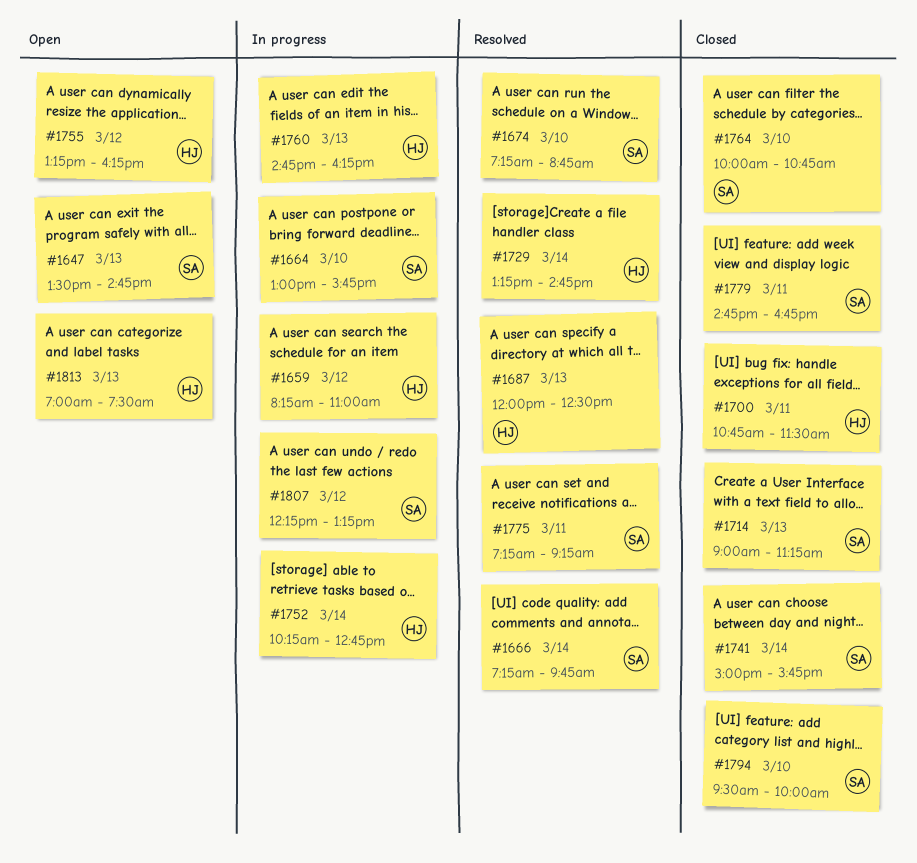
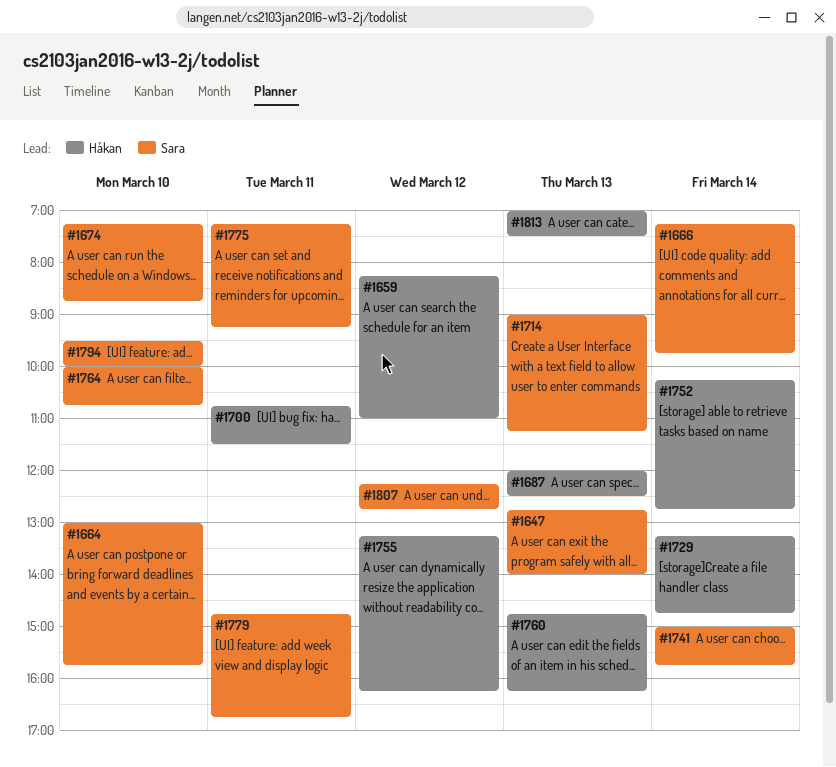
#1647, begins: 13:30 -> 12:45
#1647, ends: 14:45 -> 14:00
#1807, ends: 13:15 -> 12:45

